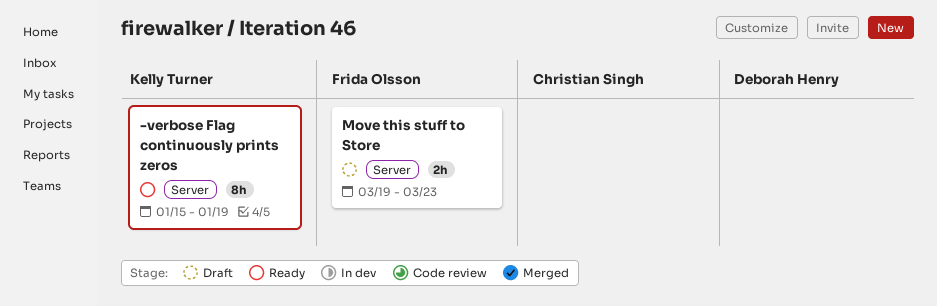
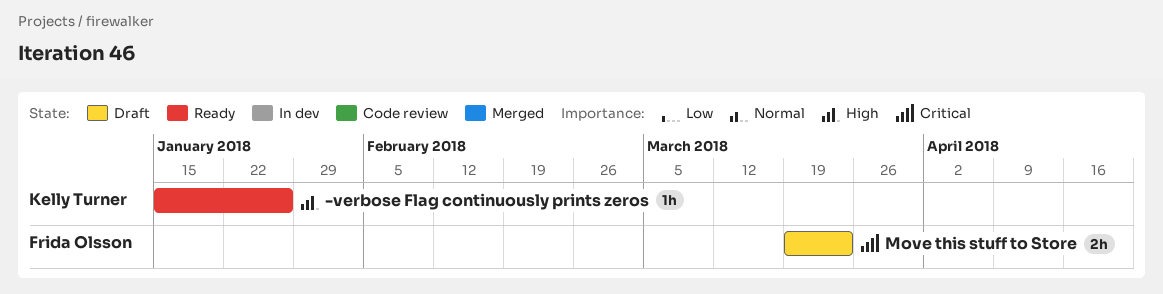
-verbose Flag continuously prints zeros, estimate: 8h -> 1h
-verbose Flag continuously prints zeros, due: Jan 19 -> Jan 26

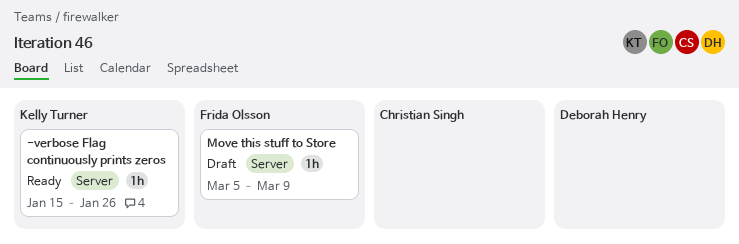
Move this stuff to Store, estimate: 2h -> 1h
Move this stuff to Store, start: Mar 19 -> Mar 5
Move this stuff to Store, due: Mar 23 -> Mar 9

